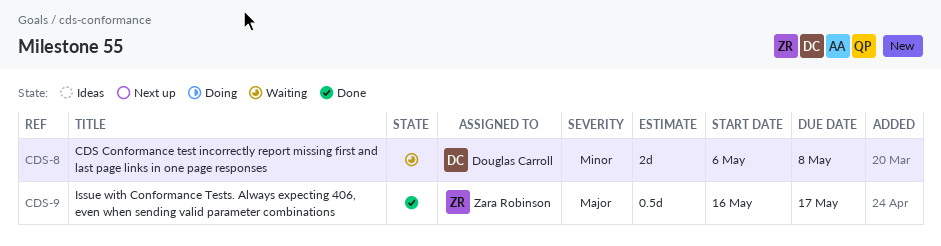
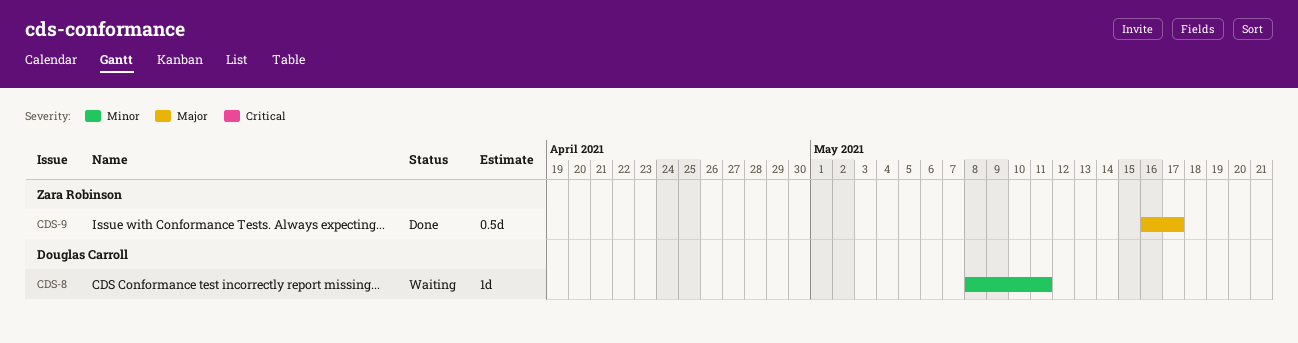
CDS-8, estimate: 2d -> 1d
CDS-8, start: May 6 -> May 8
CDS-8, due: May 8 -> May 11

